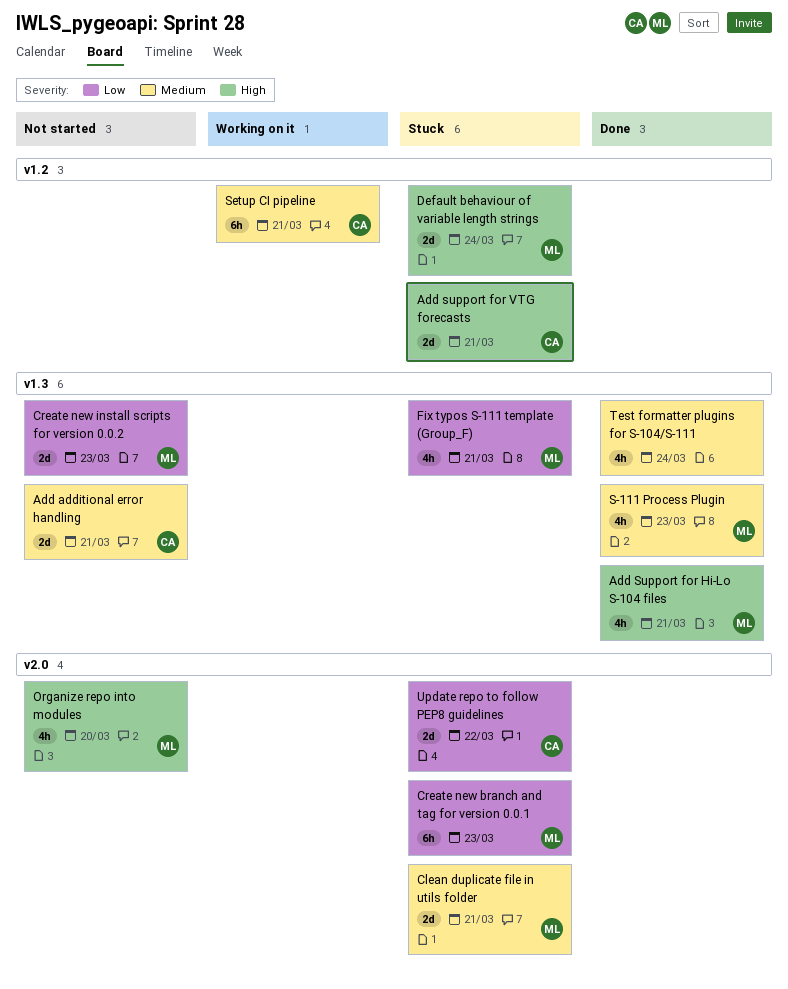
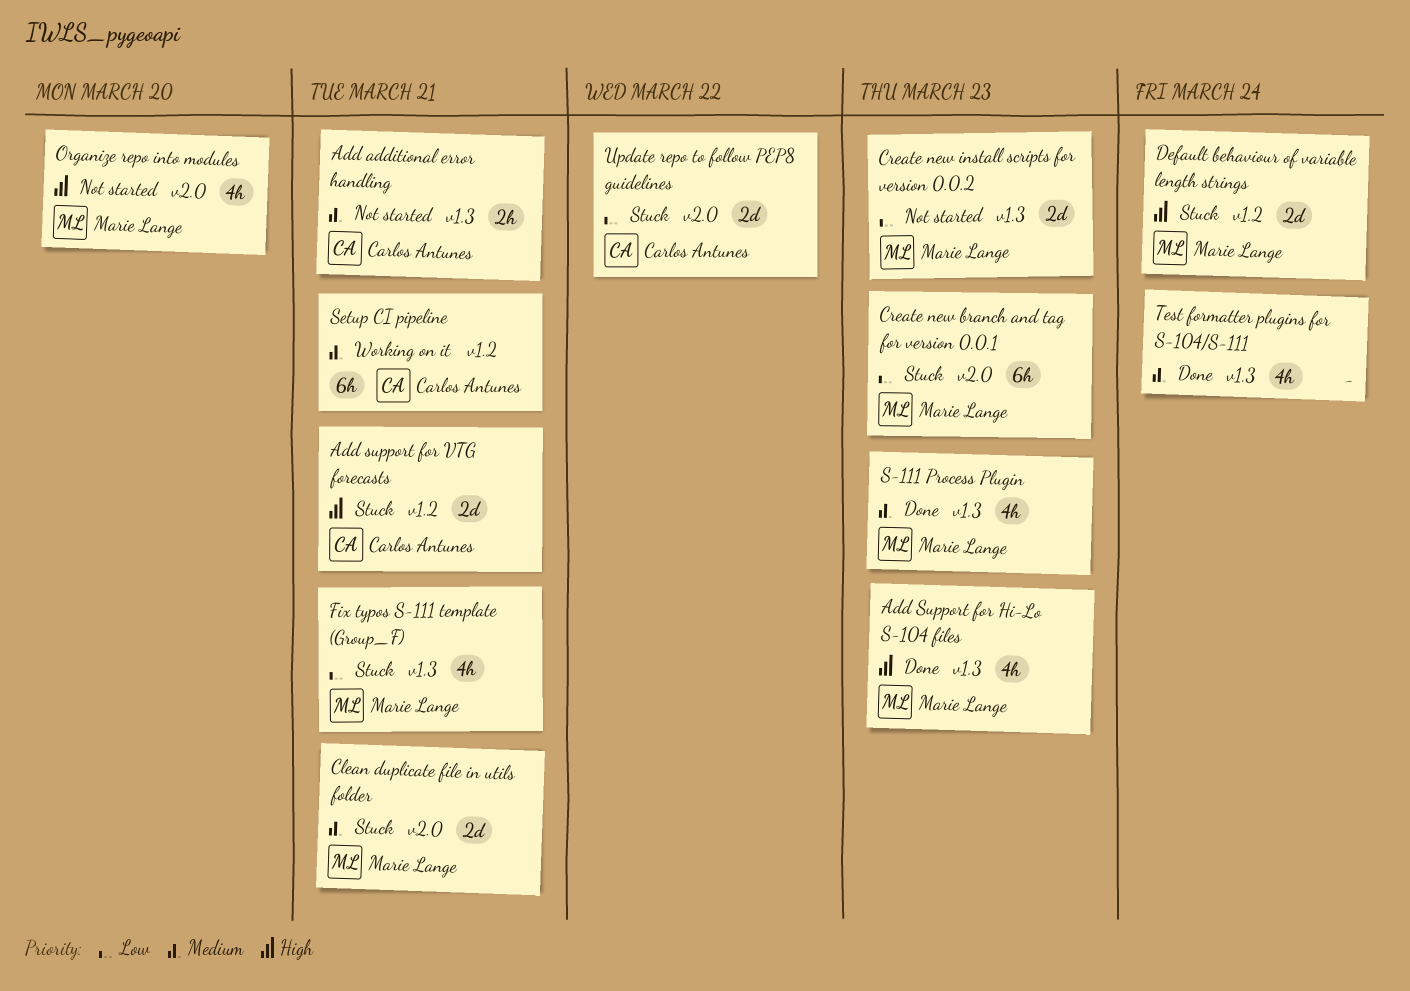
Add additional error handling, estimate: 2d -> 2h
Add Support for Hi-Lo S-104 files, due: Mar 21 -> Mar 23

